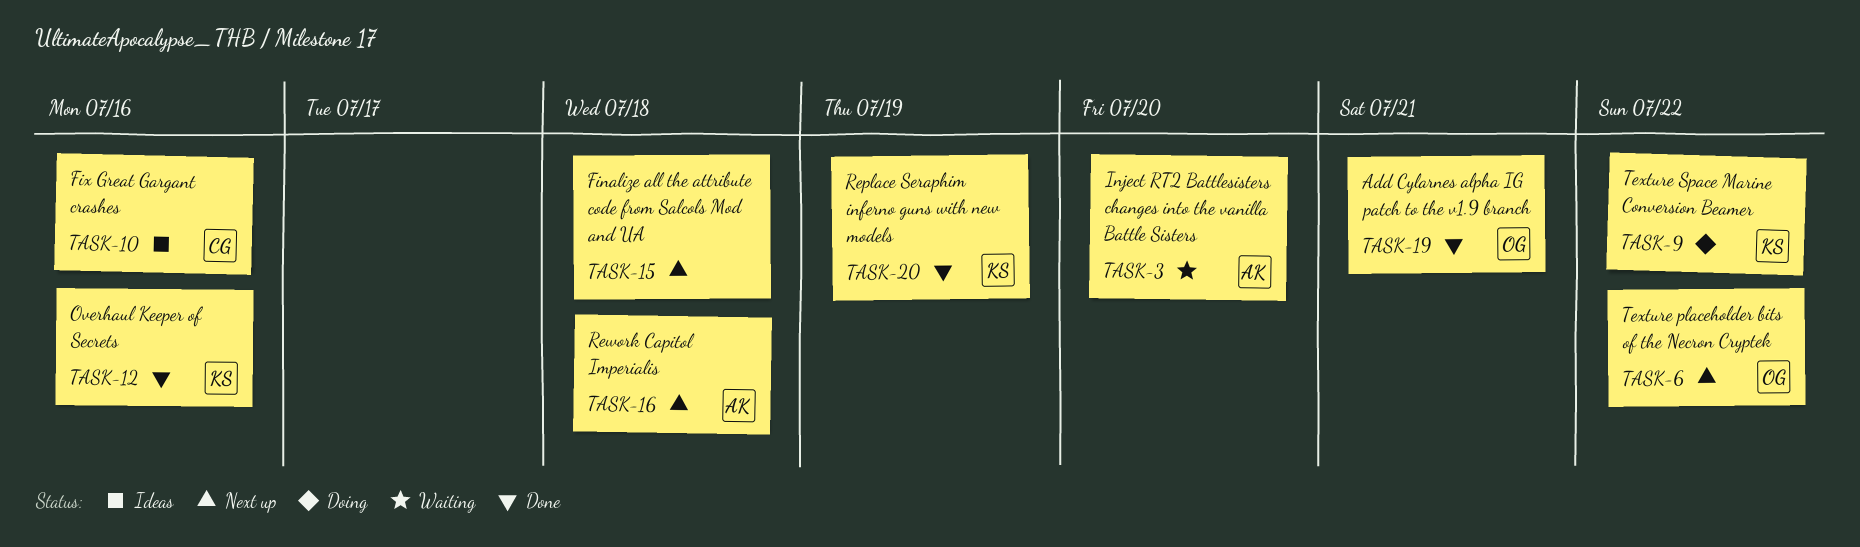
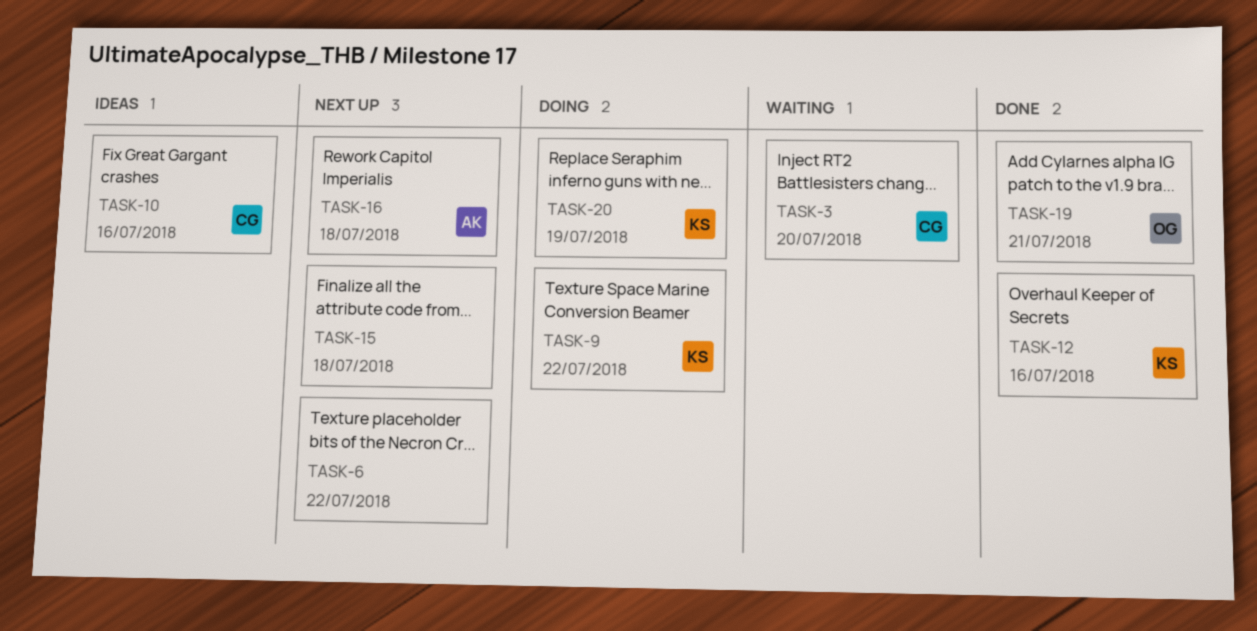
TASK-3, owner: AK -> CG
TASK-6, owner: OG -> none
TASK-20, status: Done -> Doing

